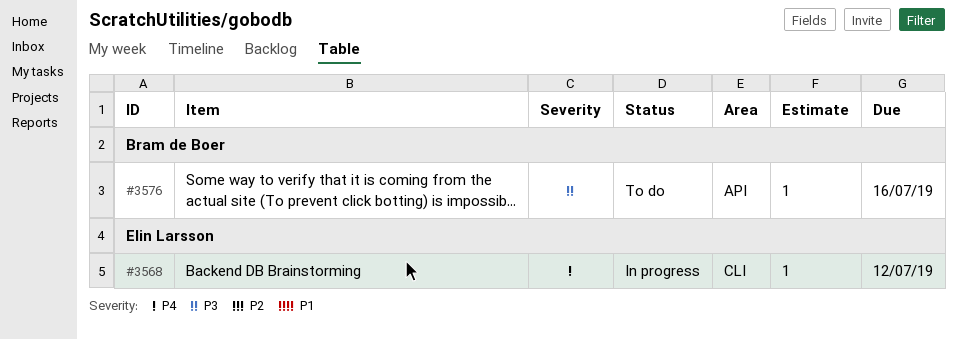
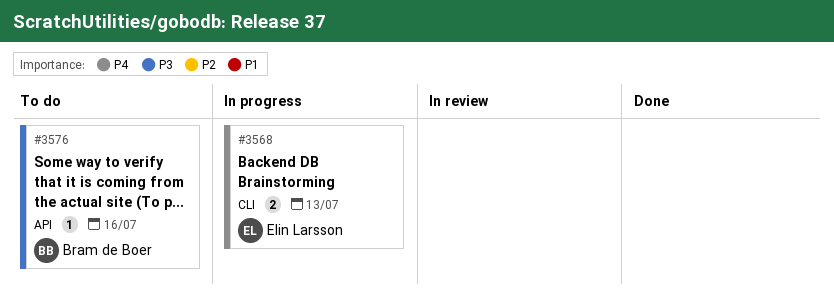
#3568, estimate: 1 -> 2
#3568, due: Jul 12 -> Jul 13

